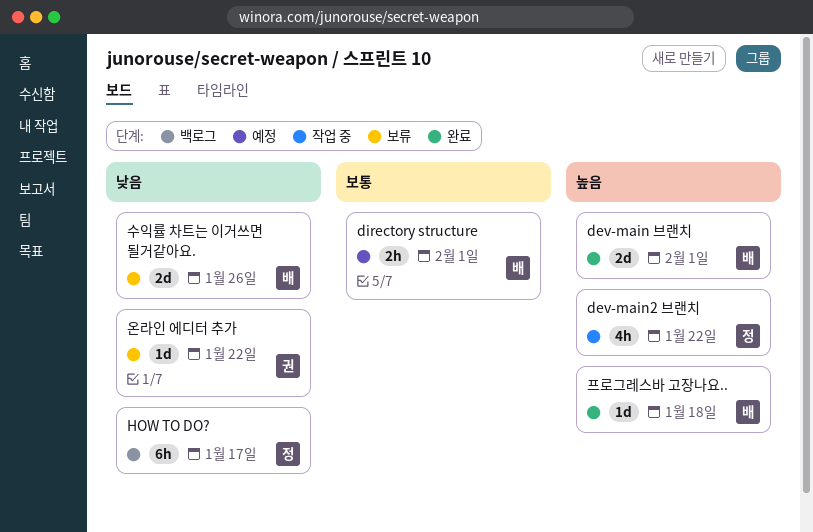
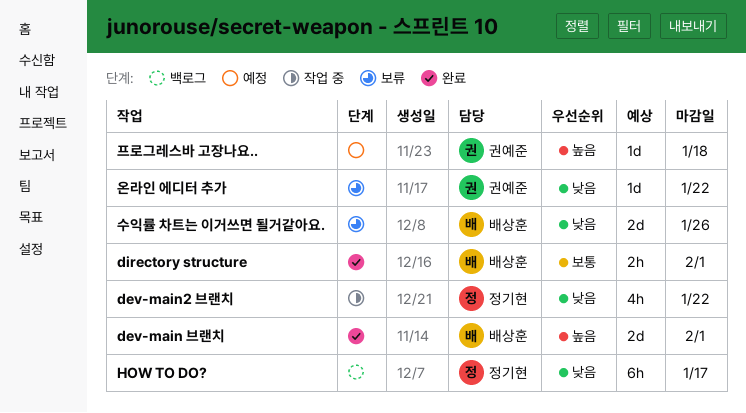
dev-main2 브랜치, priority: 높음 -> 낮음
directory structure, status: 예정 -> 완료
프로그레스바 고장나요.., status: 완료 -> 예정
프로그레스바 고장나요.., owner: 배상훈 -> 권예준

